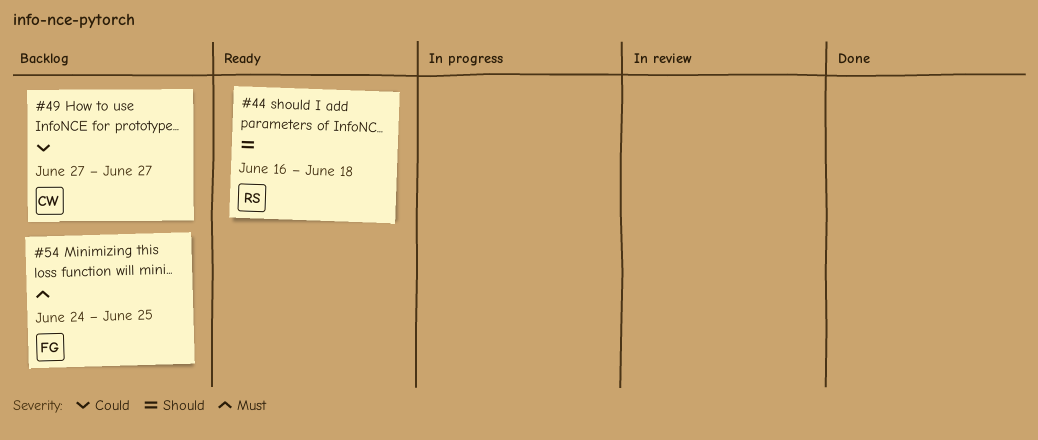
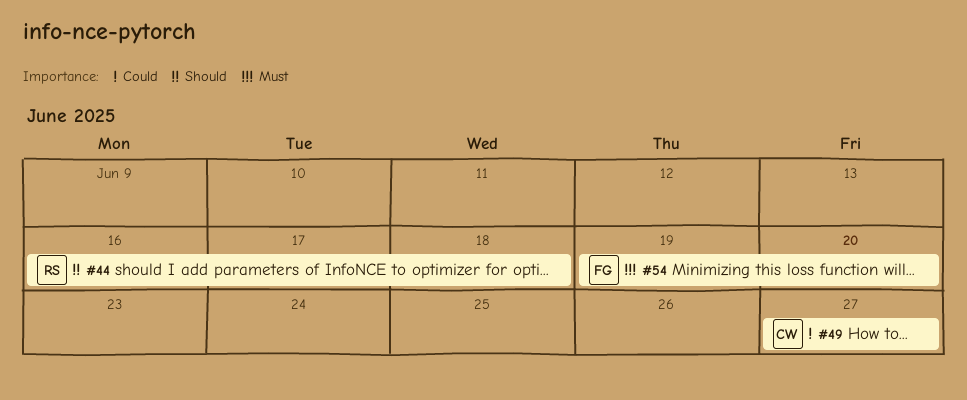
#54, start: Jun 24 -> Jun 19
#54, due: Jun 25 -> Jun 20

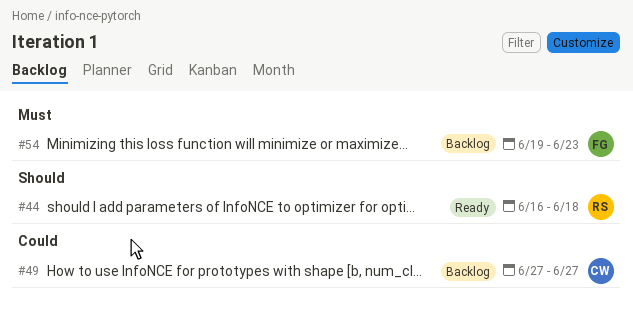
#54, due: Jun 20 -> Jun 23

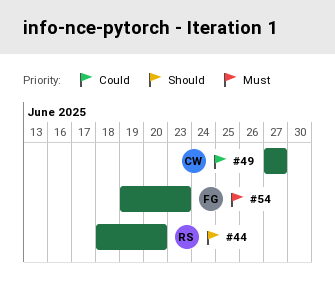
#44, start: Jun 16 -> Jun 18
#44, due: Jun 18 -> Jun 20

